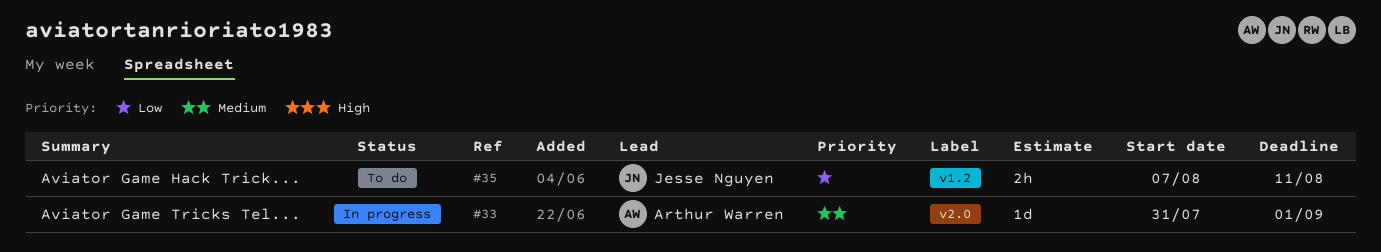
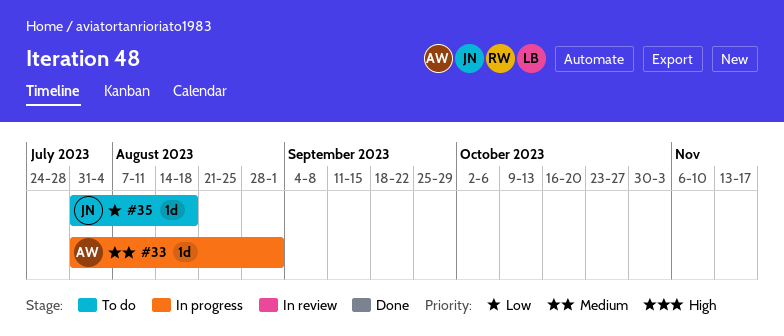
#35, estimate: 2h -> 1d
#35, start: Aug 7 -> Jul 31
#35, due: Aug 11 -> Aug 18

